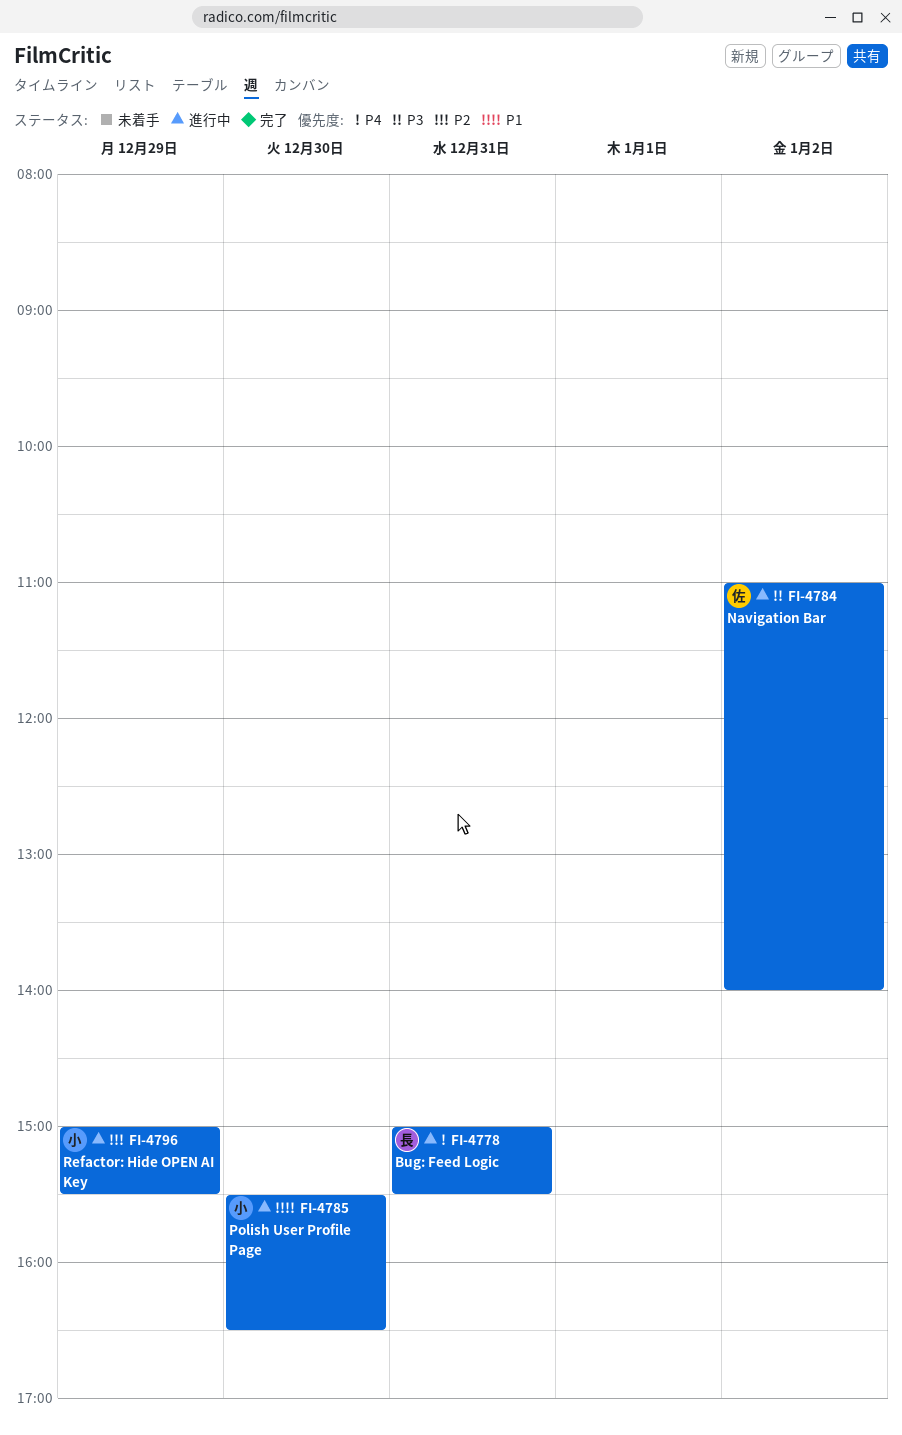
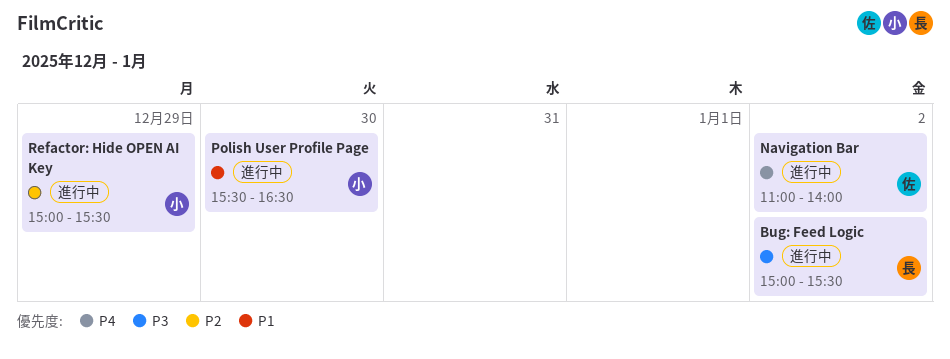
Bug: Feed Logic, priority: P4 -> P3
Bug: Feed Logic, day: Dec 31 -> Jan 2
Navigation Bar, priority: P3 -> P4

